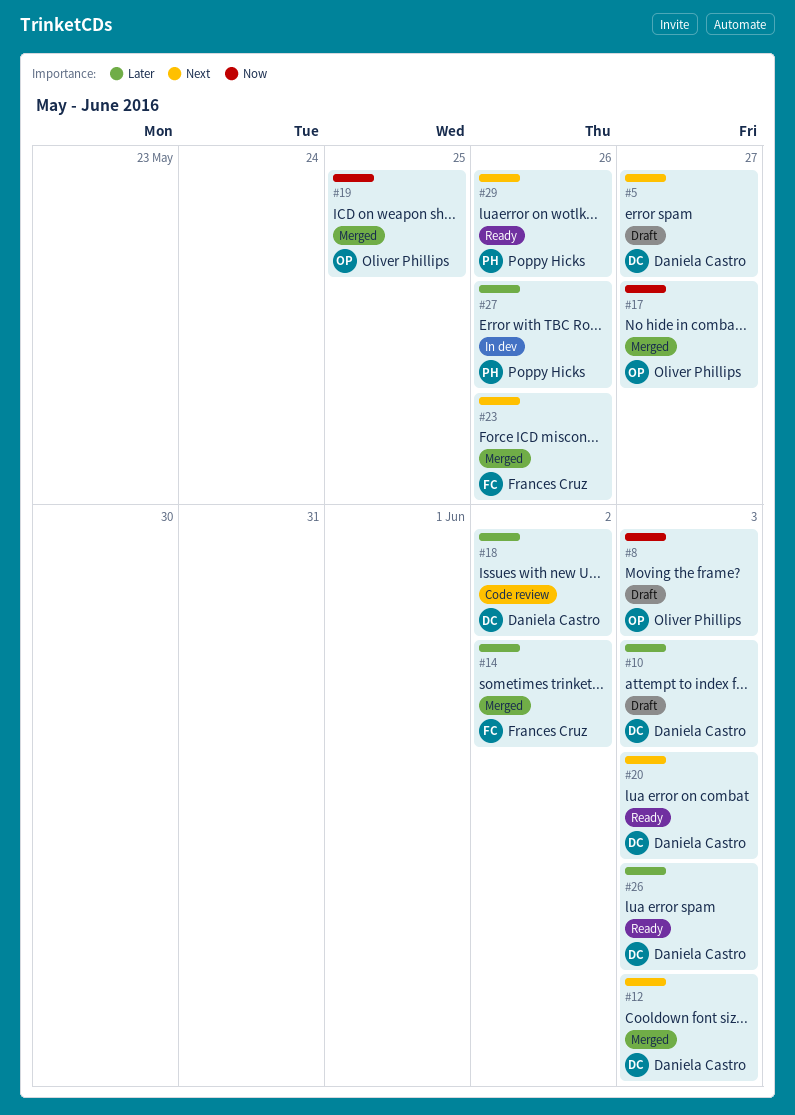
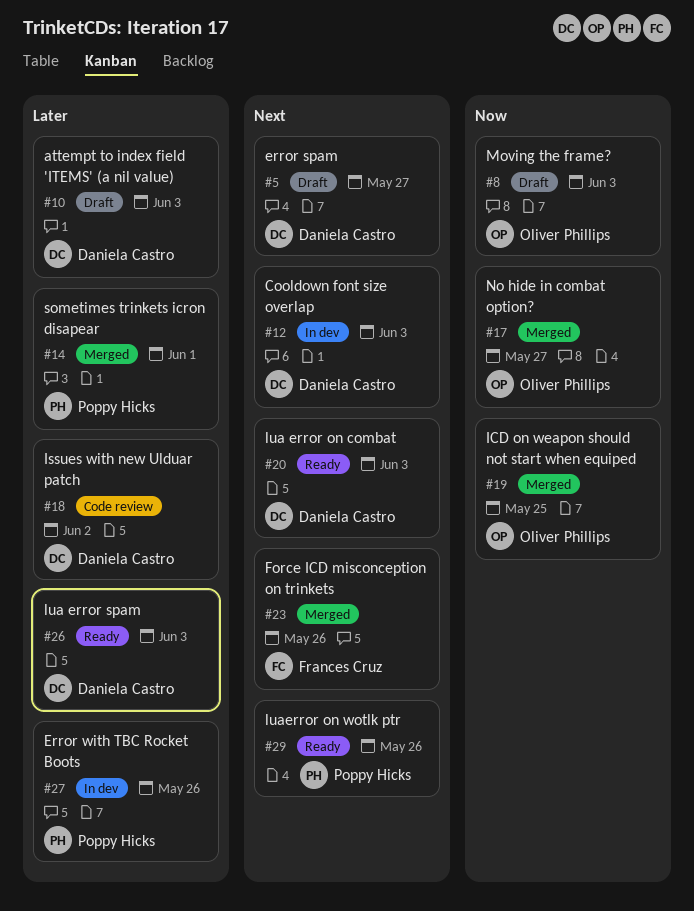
#12, status: Merged -> In dev
#14, owner: Frances Cruz -> Poppy Hicks
#14, due: Jun 2 -> Jun 1

